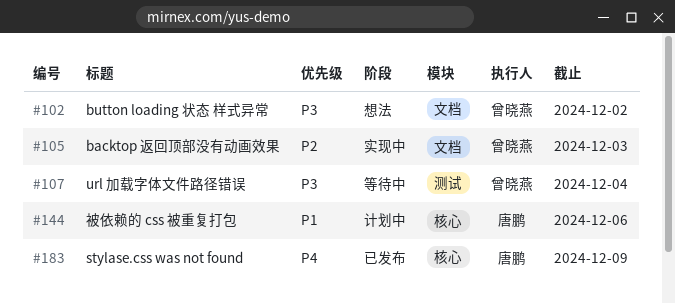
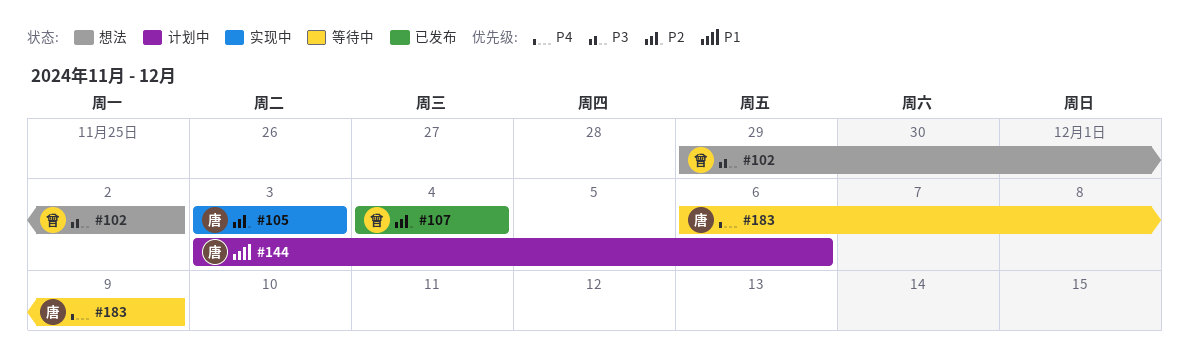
#105, owner: 曾晓燕 -> 唐鹏
#107, status: 等待中 -> 已发布
#107, priority: P3 -> P2
#183, status: 已发布 -> 等待中

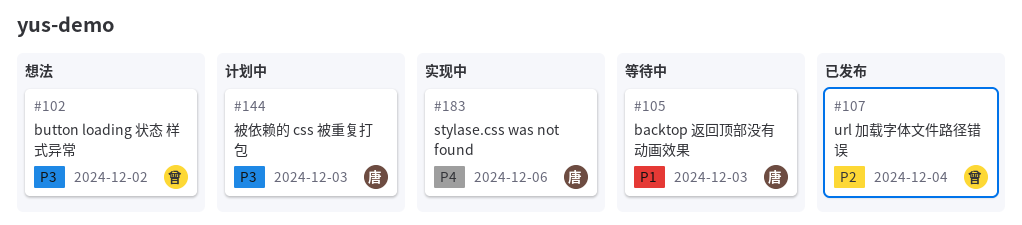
#105, status: 实现中 -> 等待中
#105, priority: P2 -> P1
#144, priority: P1 -> P3
#144, due: Dec 6 -> Dec 3
#183, status: 等待中 -> 实现中
#183, due: Dec 9 -> Dec 6

